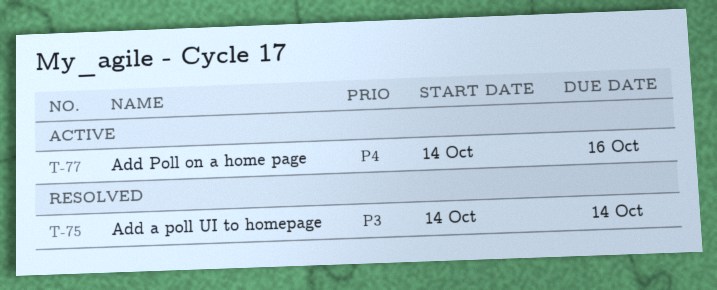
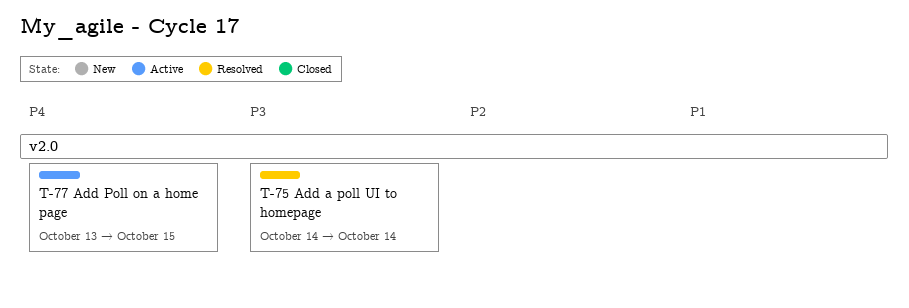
T-77, start: Oct 14 -> Oct 13
T-77, due: Oct 16 -> Oct 15

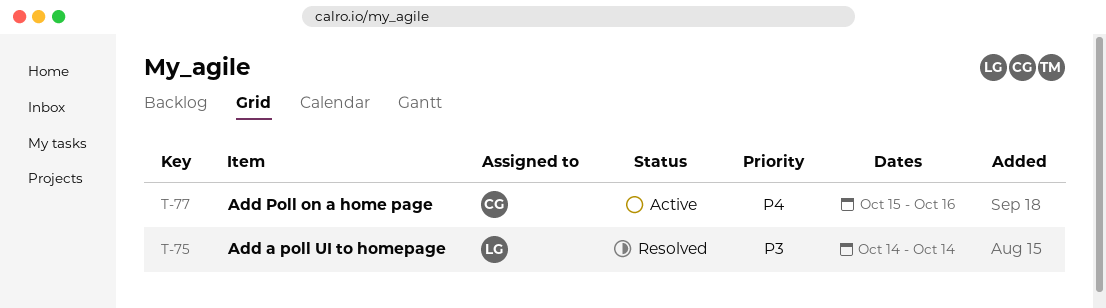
T-77, start: Oct 13 -> Oct 15
T-77, due: Oct 15 -> Oct 16

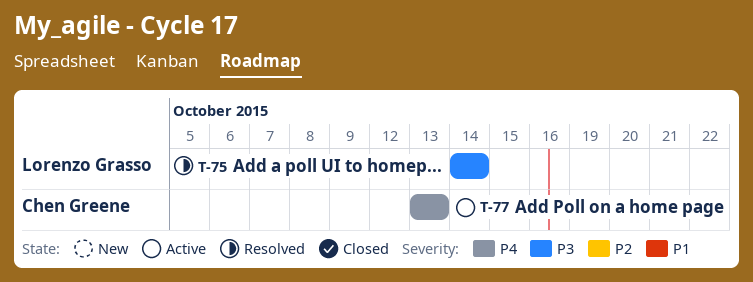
T-77, start: Oct 15 -> Oct 13
T-77, due: Oct 16 -> Oct 13

